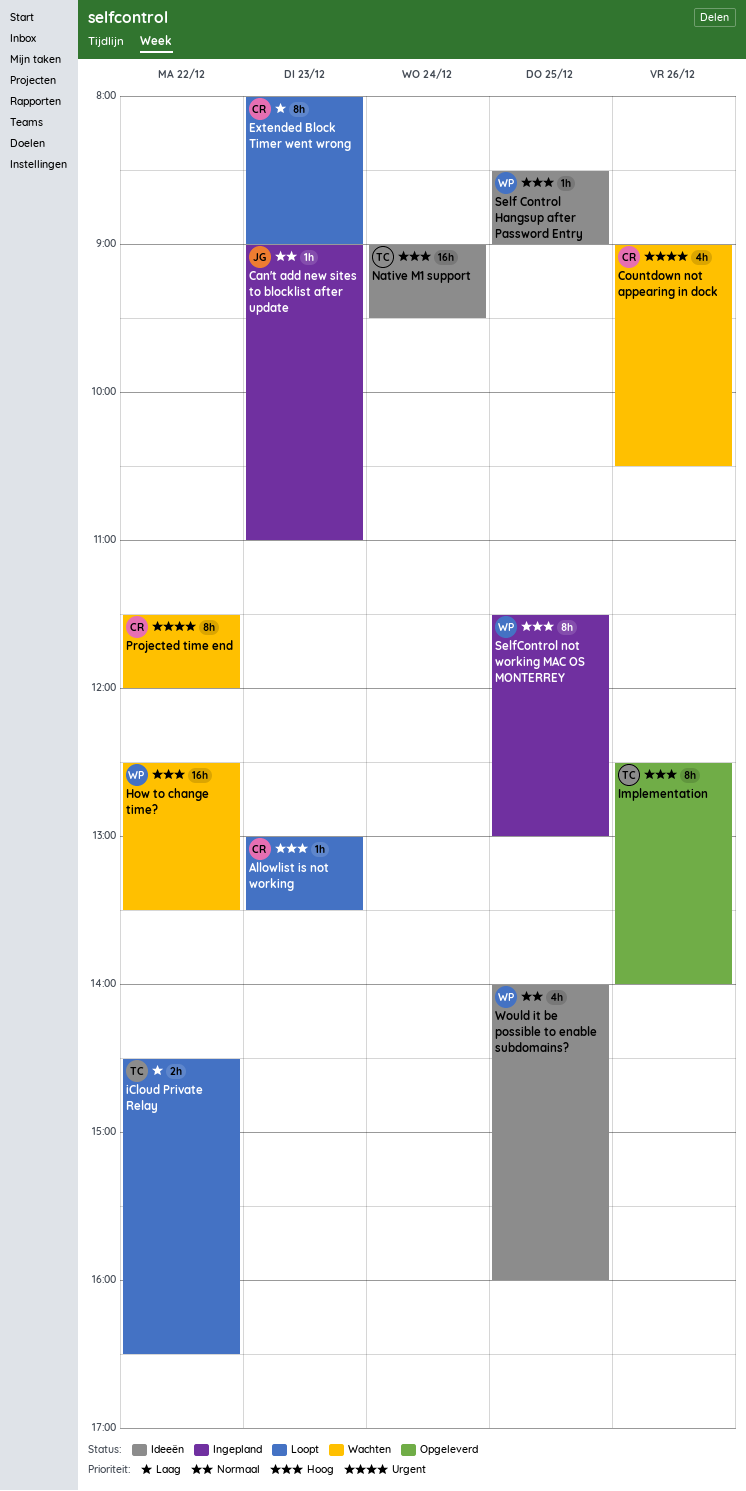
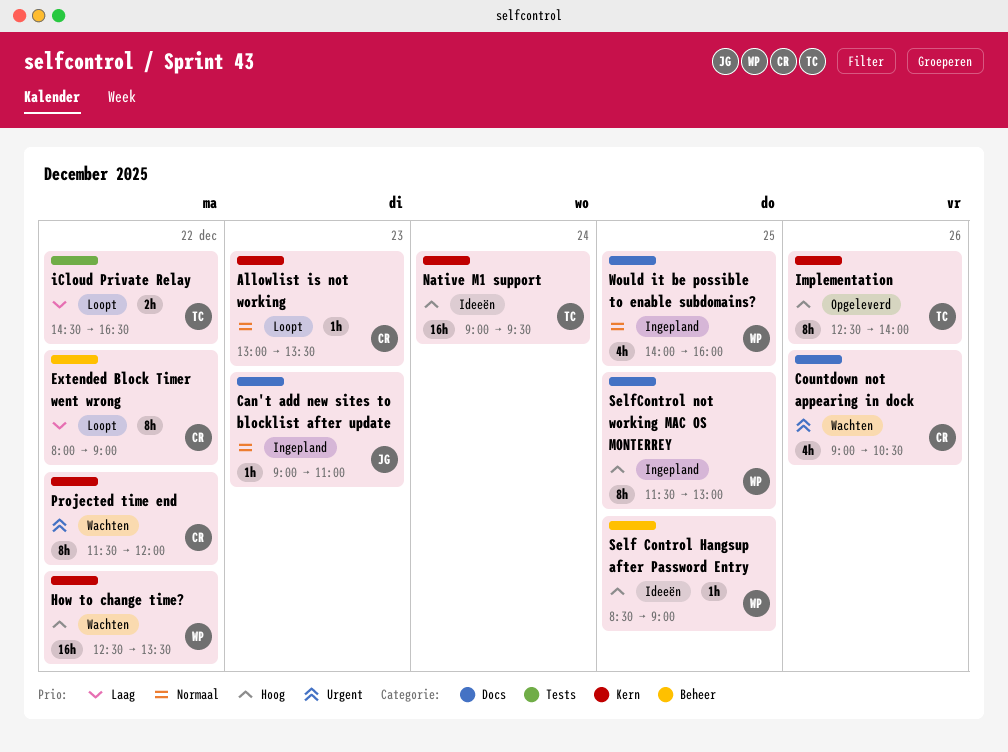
Allowlist is not working, priority: Hoog -> Normaal
Extended Block Timer went wrong, day: Dec 23 -> Dec 22
Would it be possible to enable subdomains?, status: Ideeën -> Ingepland

